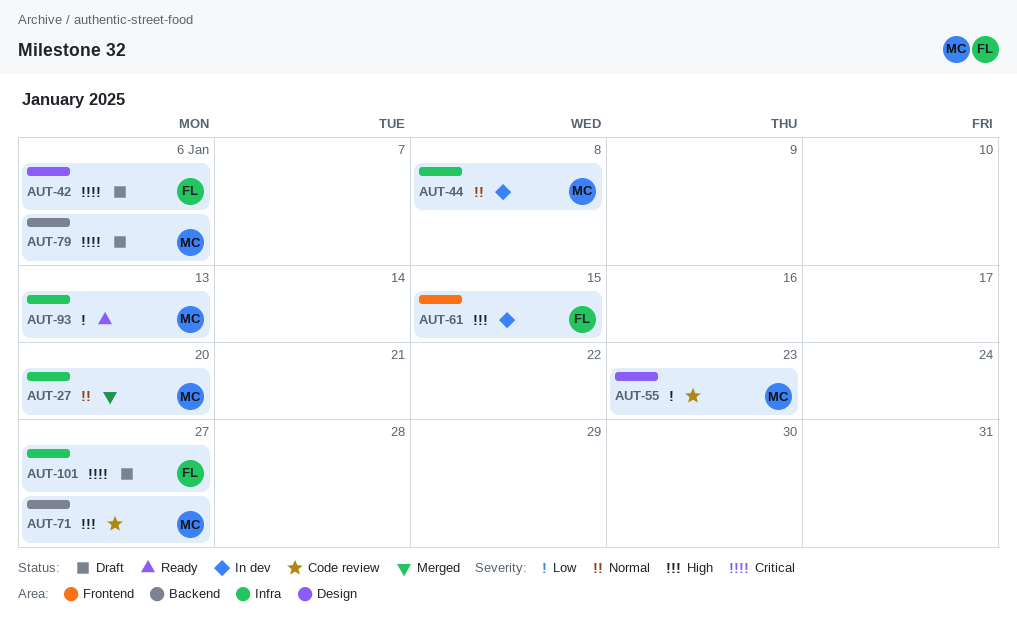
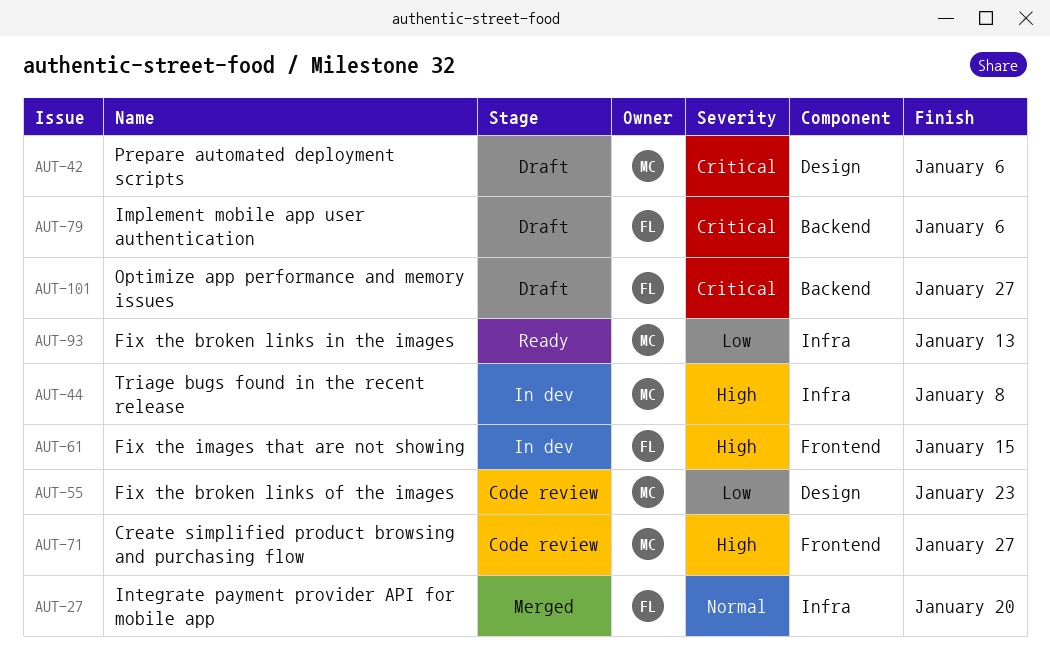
AUT-27, owner: MC -> FL
AUT-42, owner: FL -> MC
AUT-44, priority: Normal -> High
AUT-71, label: Backend -> Frontend
AUT-79, owner: MC -> FL
AUT-101, label: Infra -> Backend

